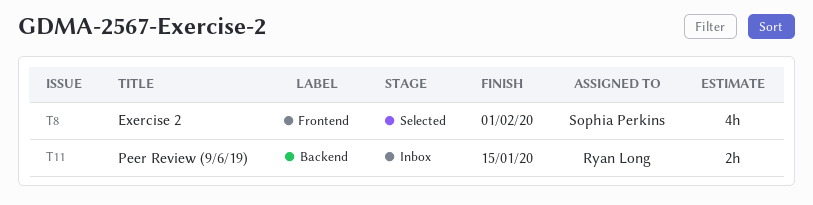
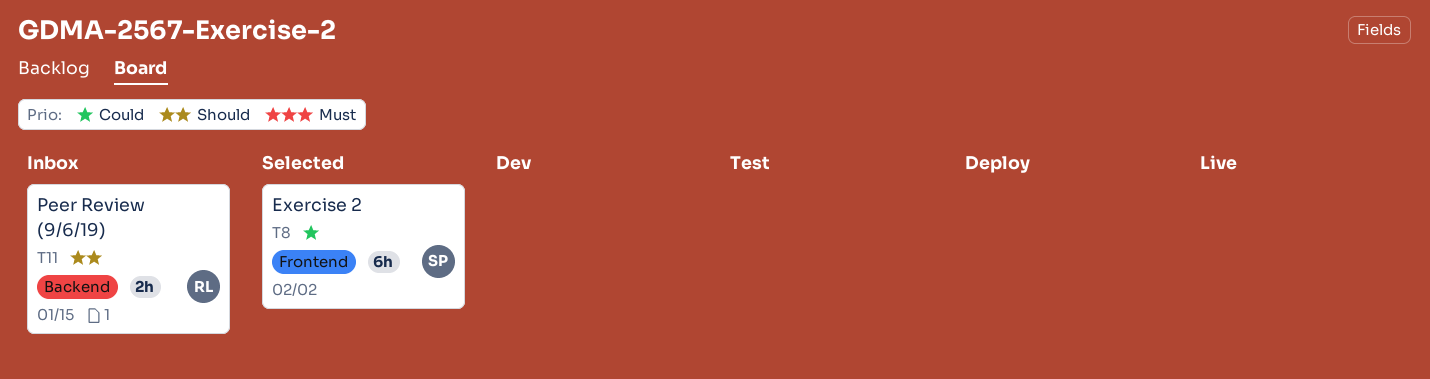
T8, estimate: 4h -> 6h
T8, due: Feb 1 -> Feb 2

